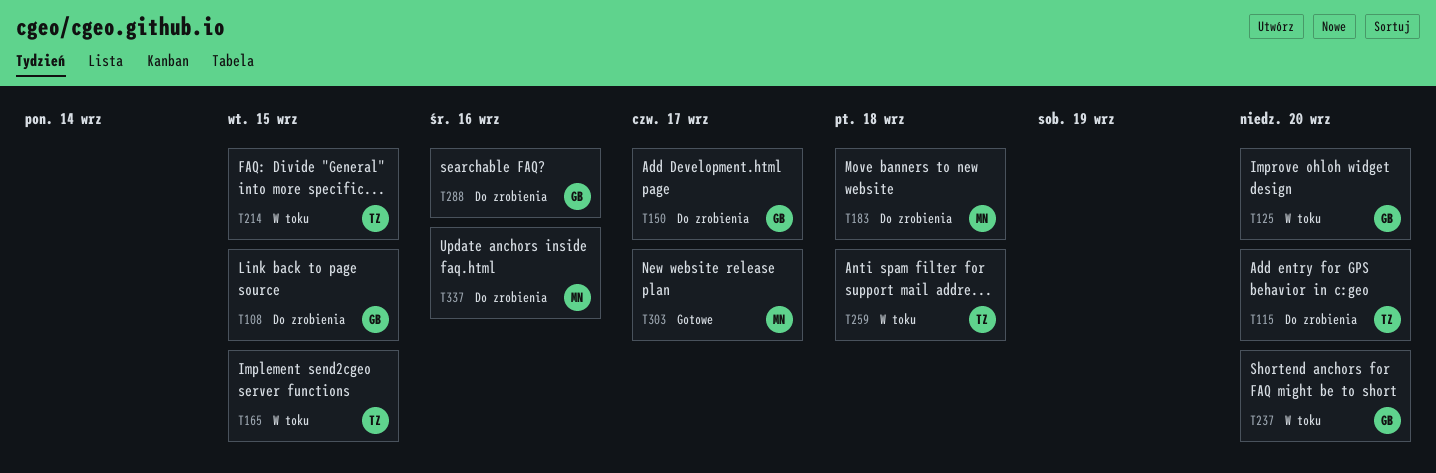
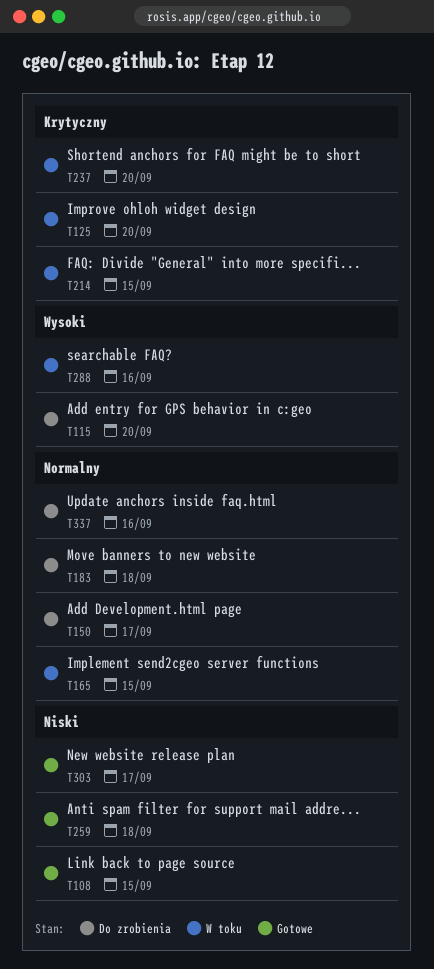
T108, status: Do zrobienia -> Gotowe
T259, status: W toku -> Gotowe
T288, status: Do zrobienia -> W toku

